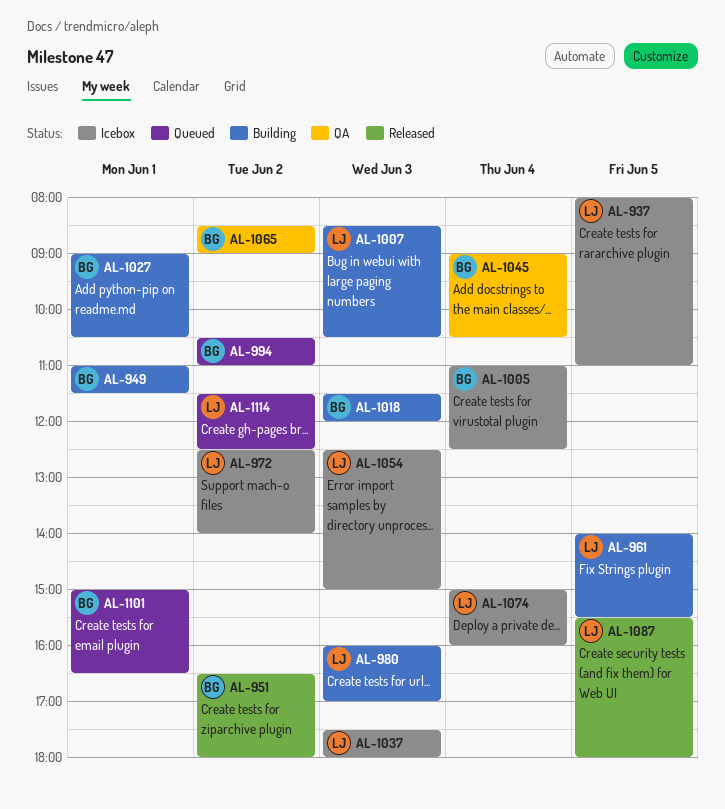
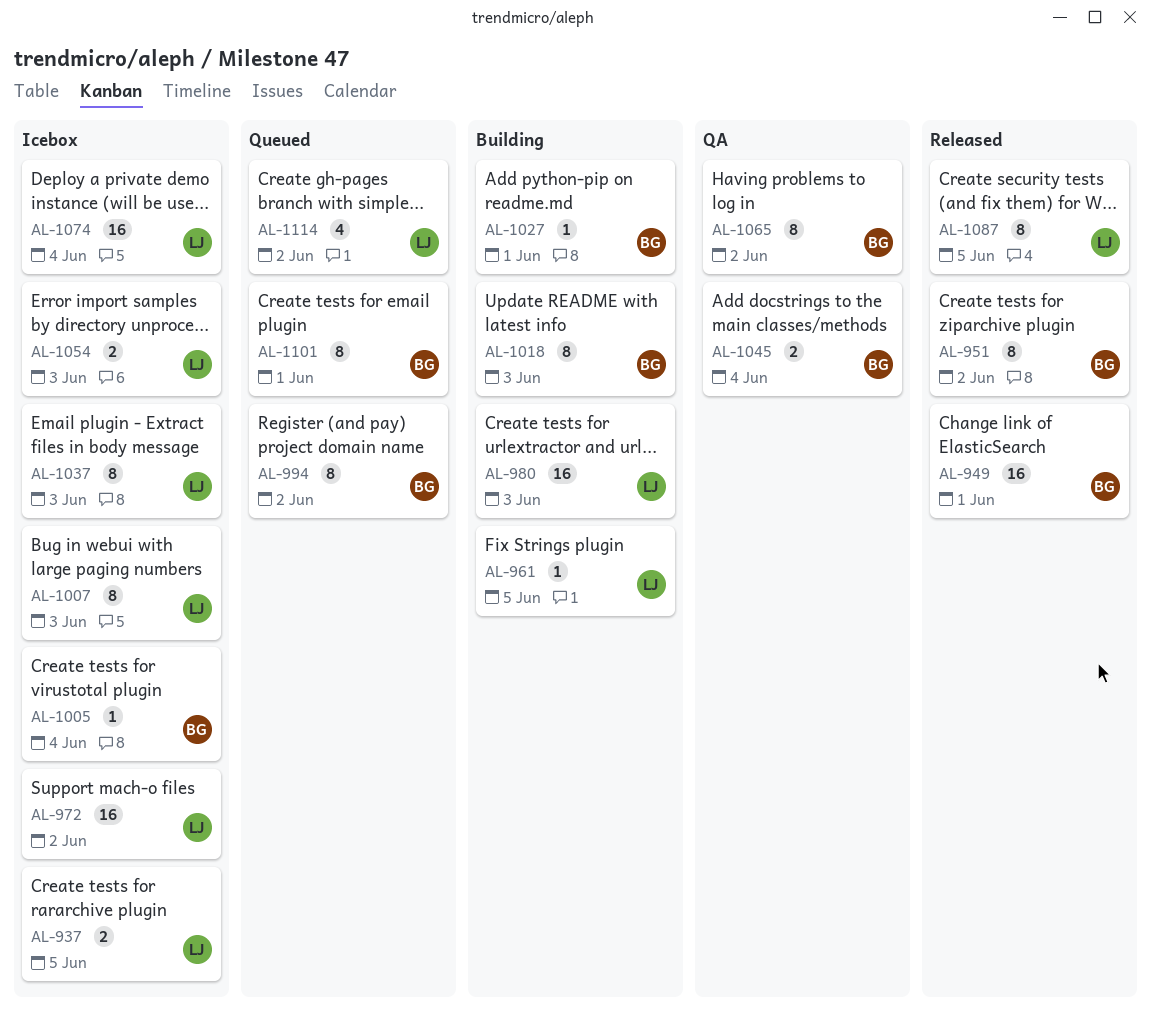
AL-949, status: Building -> Released
AL-1007, status: Building -> Icebox

